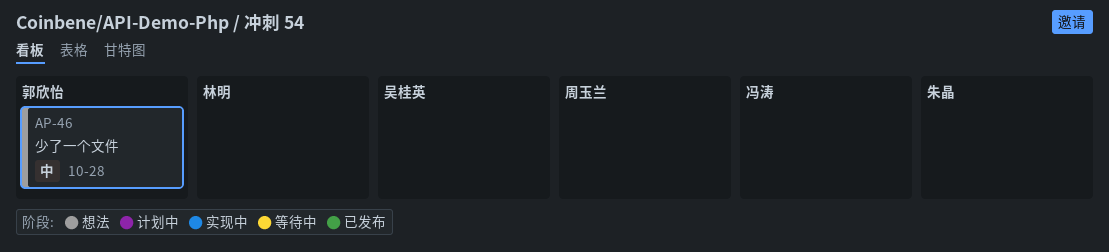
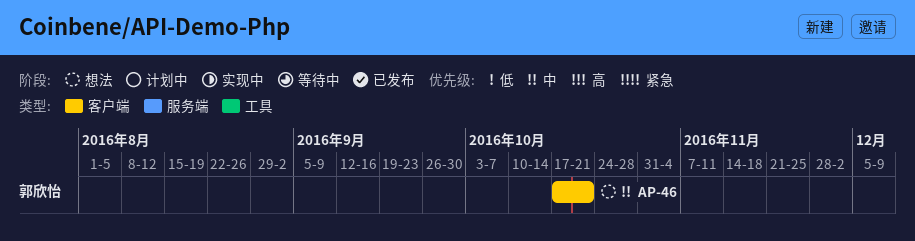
AP-46, due: Oct 28 -> Oct 21

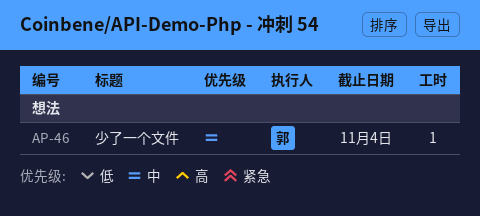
AP-46, due: Oct 21 -> Nov 4

